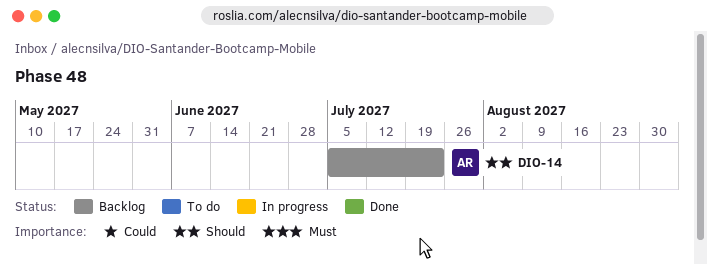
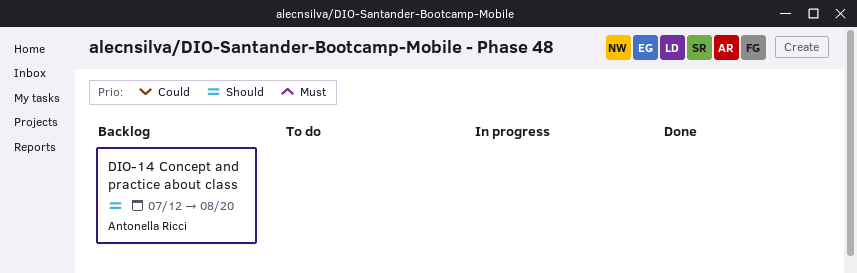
DIO-14, start: Jul 5 -> Jul 12
DIO-14, due: Jul 23 -> Aug 20

